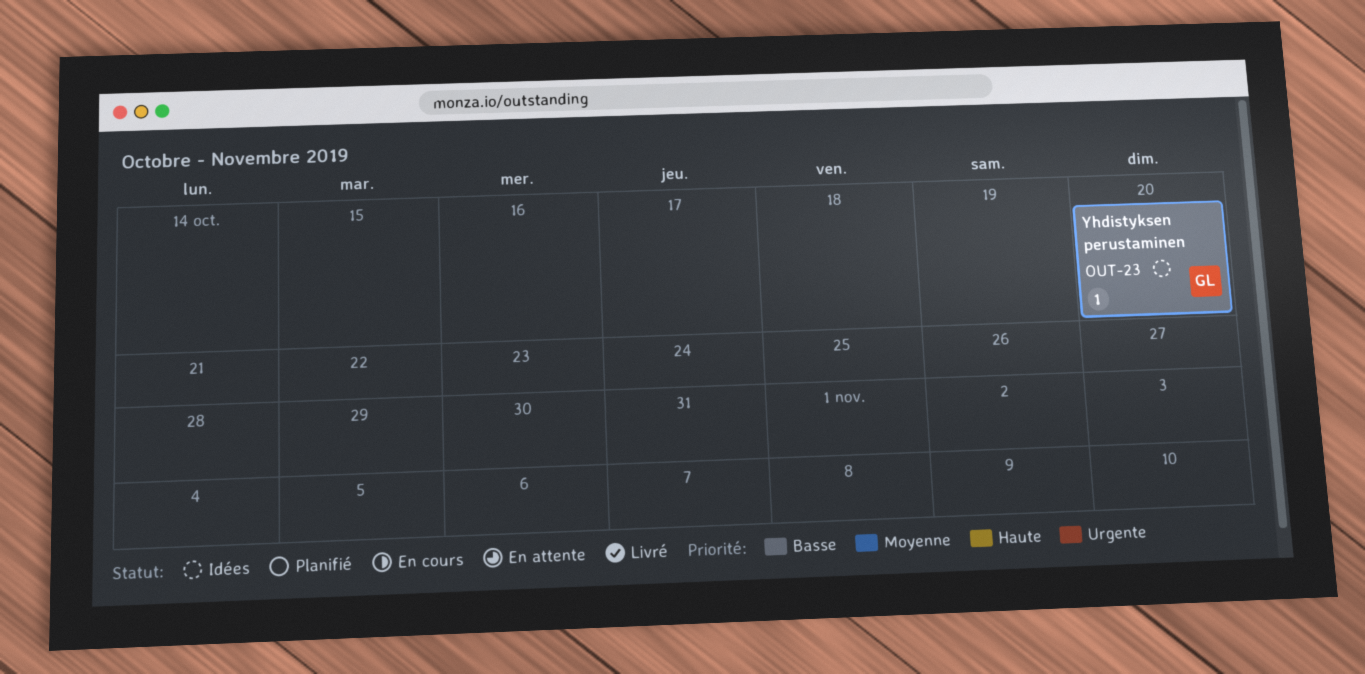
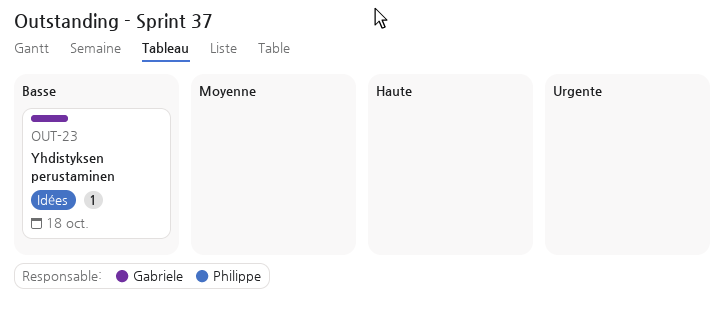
OUT-23, due: Oct 20 -> Oct 18

